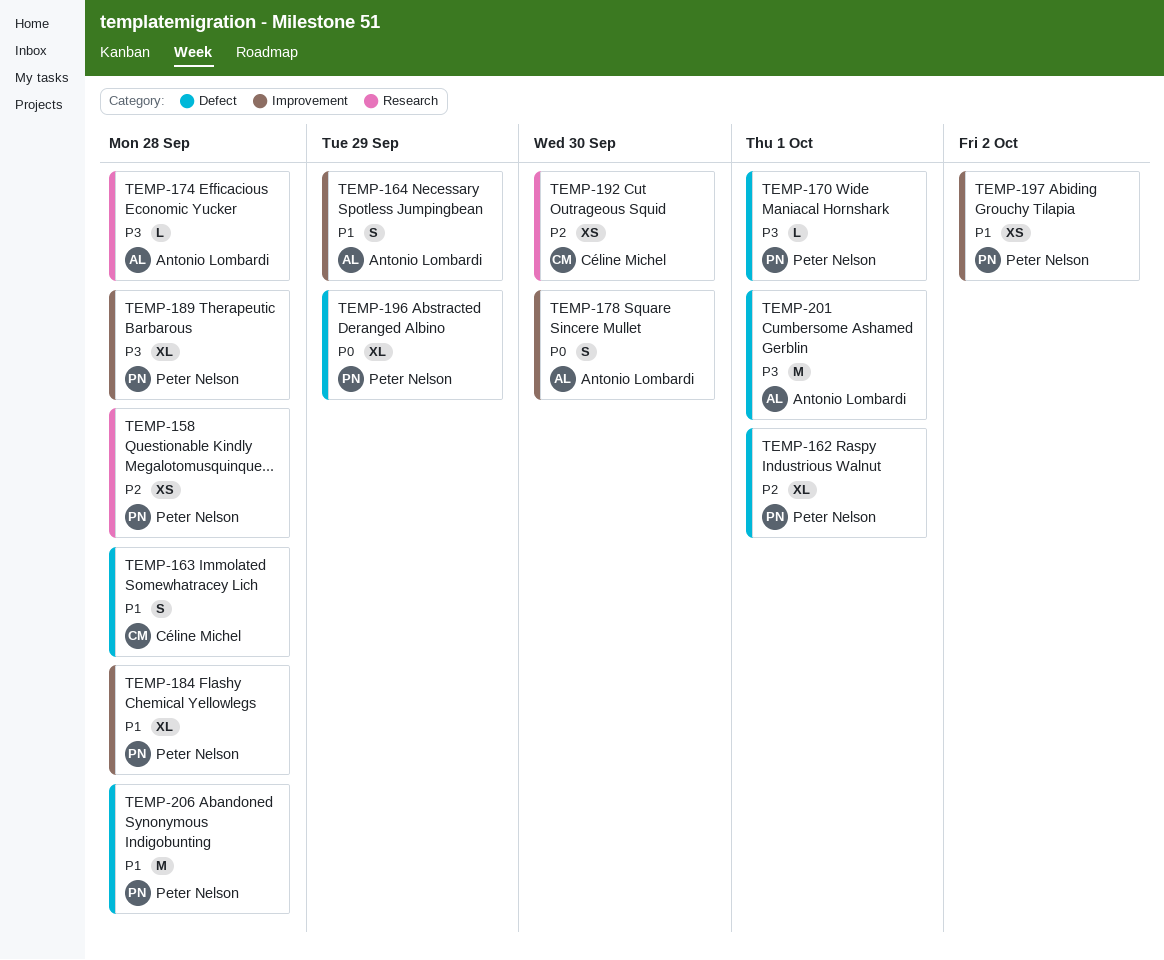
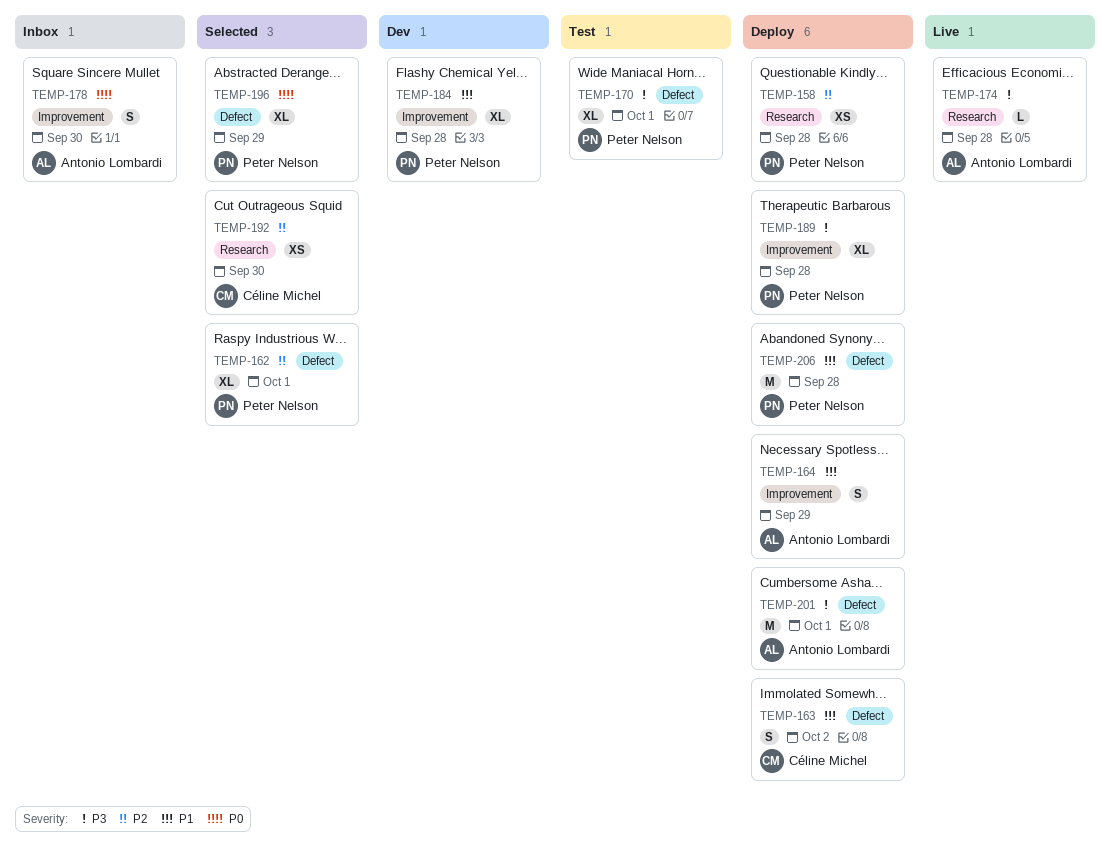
TEMP-163, due: Sep 28 -> Oct 2
TEMP-170, estimate: L -> XL
TEMP-197: present -> none

